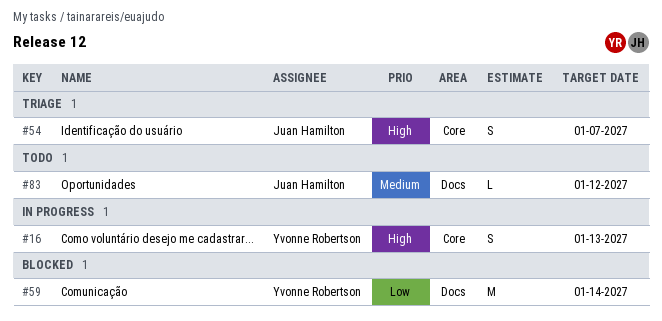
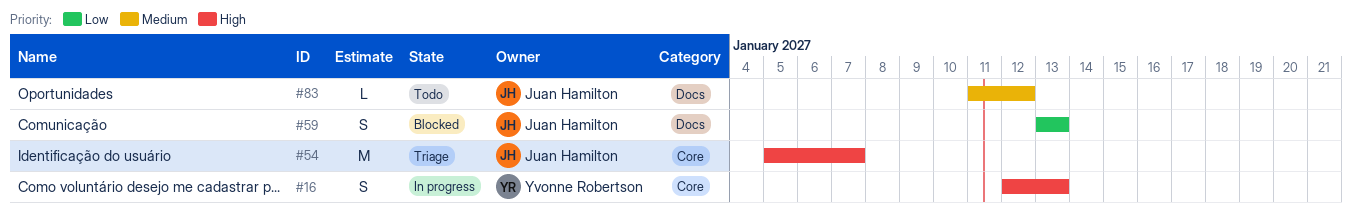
#54, estimate: S -> M
#59, owner: Yvonne Robertson -> Juan Hamilton
#59, estimate: M -> S
#59, due: Jan 14 -> Jan 13

